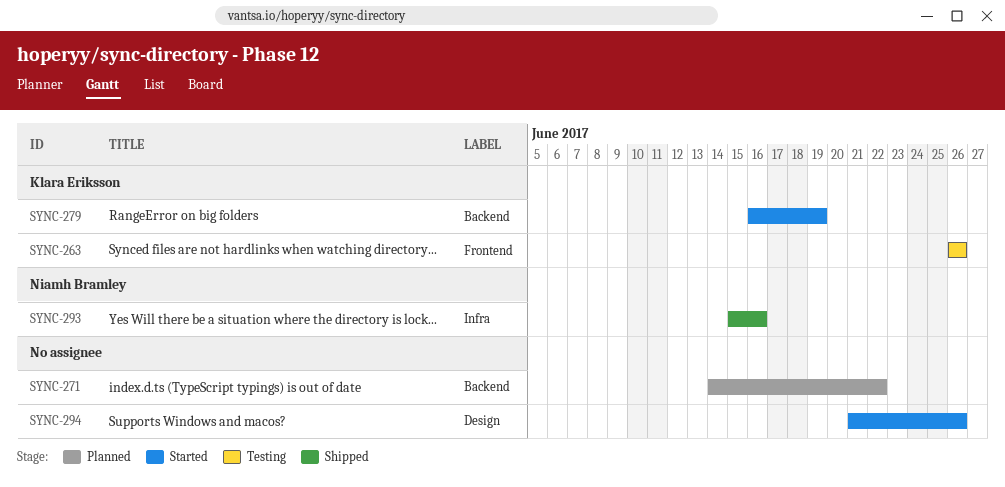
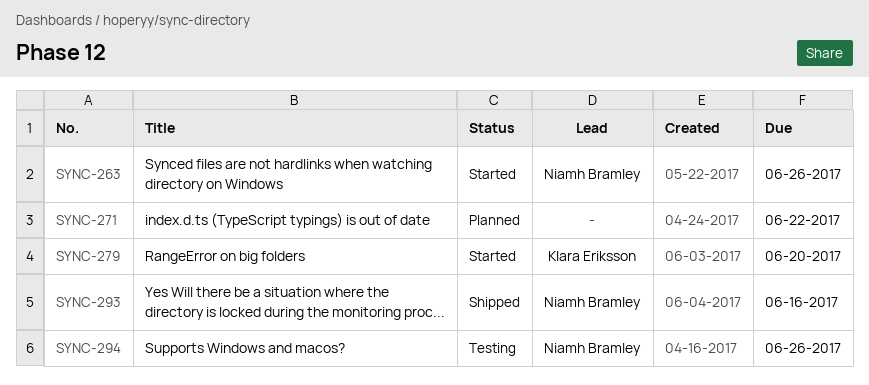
SYNC-263, status: Testing -> Started
SYNC-263, owner: Klara Eriksson -> Niamh Bramley
SYNC-279, due: Jun 19 -> Jun 20
SYNC-294, status: Started -> Testing
SYNC-294, owner: none -> Niamh Bramley

